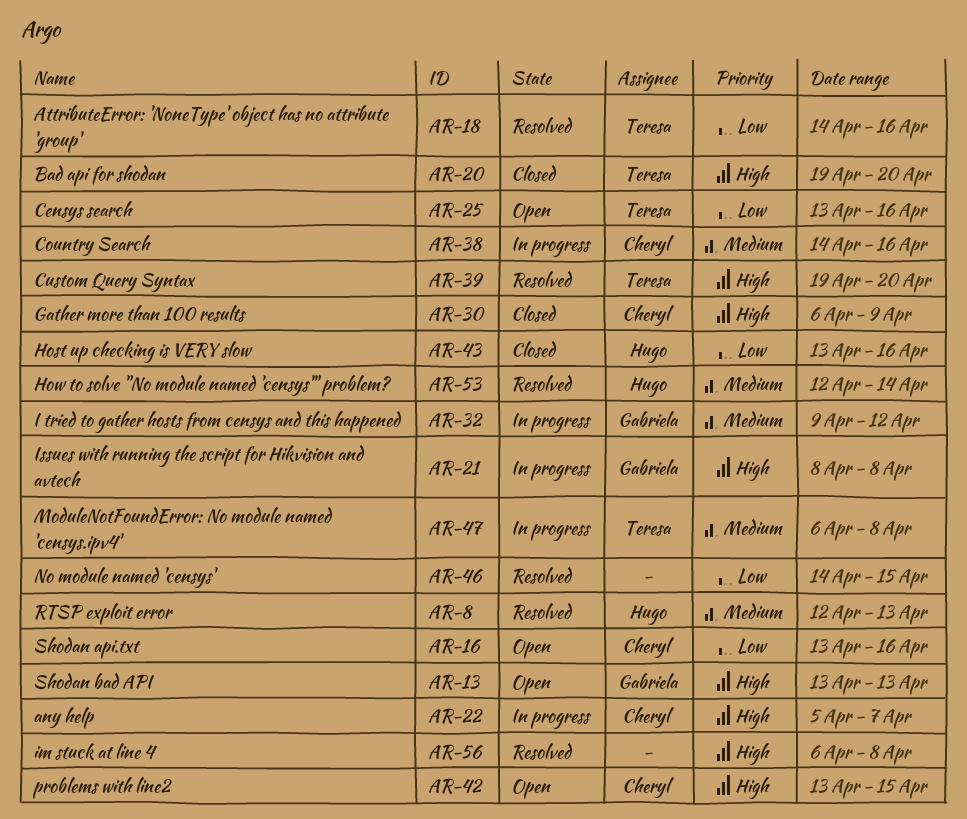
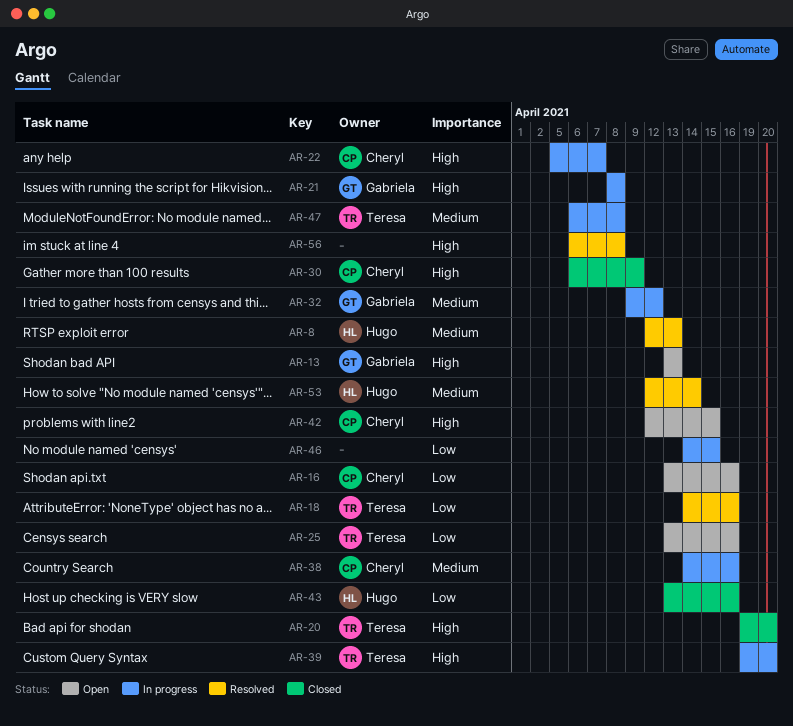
AR-39, status: Resolved -> In progress
AR-42, start: Apr 13 -> Apr 12
AR-46, status: Resolved -> In progress

